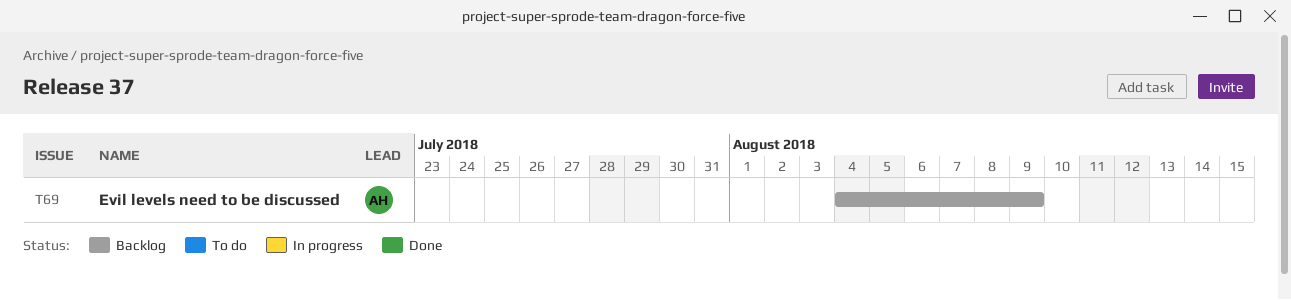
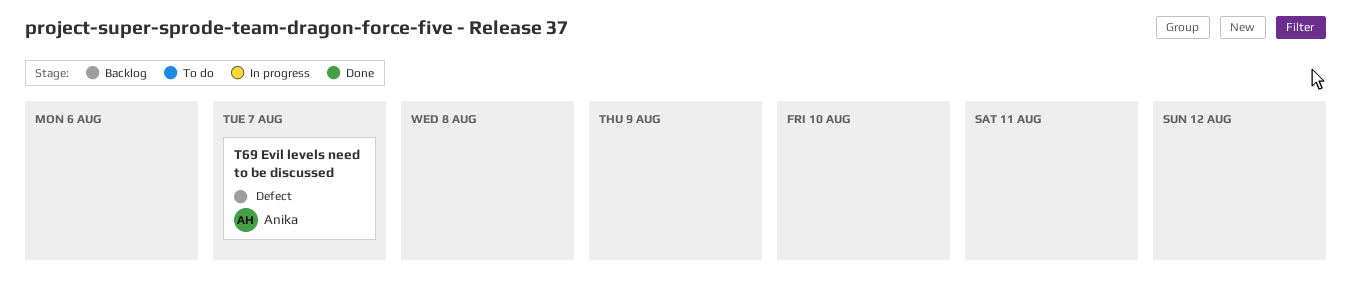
T69, due: Aug 9 -> Aug 7

